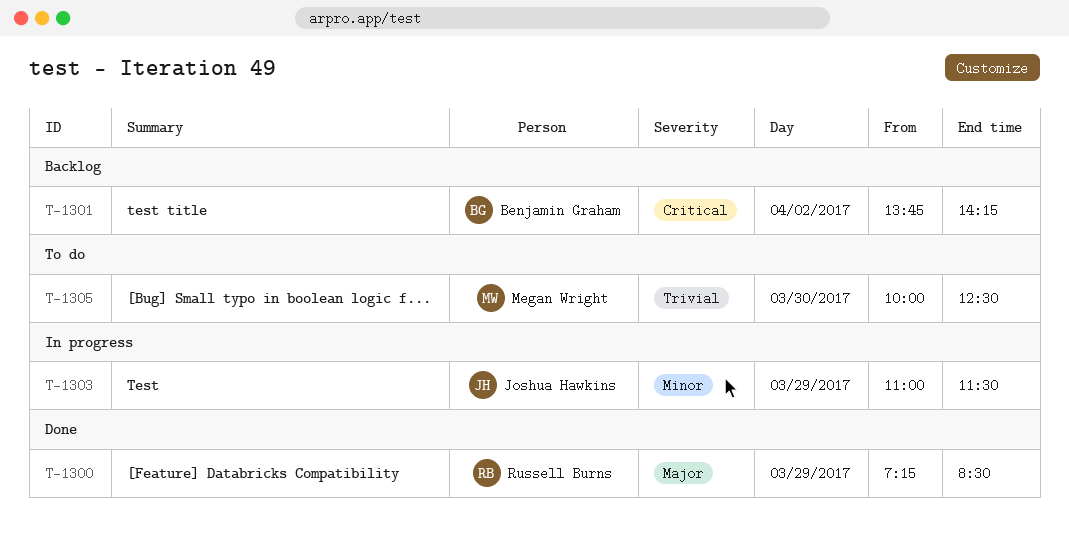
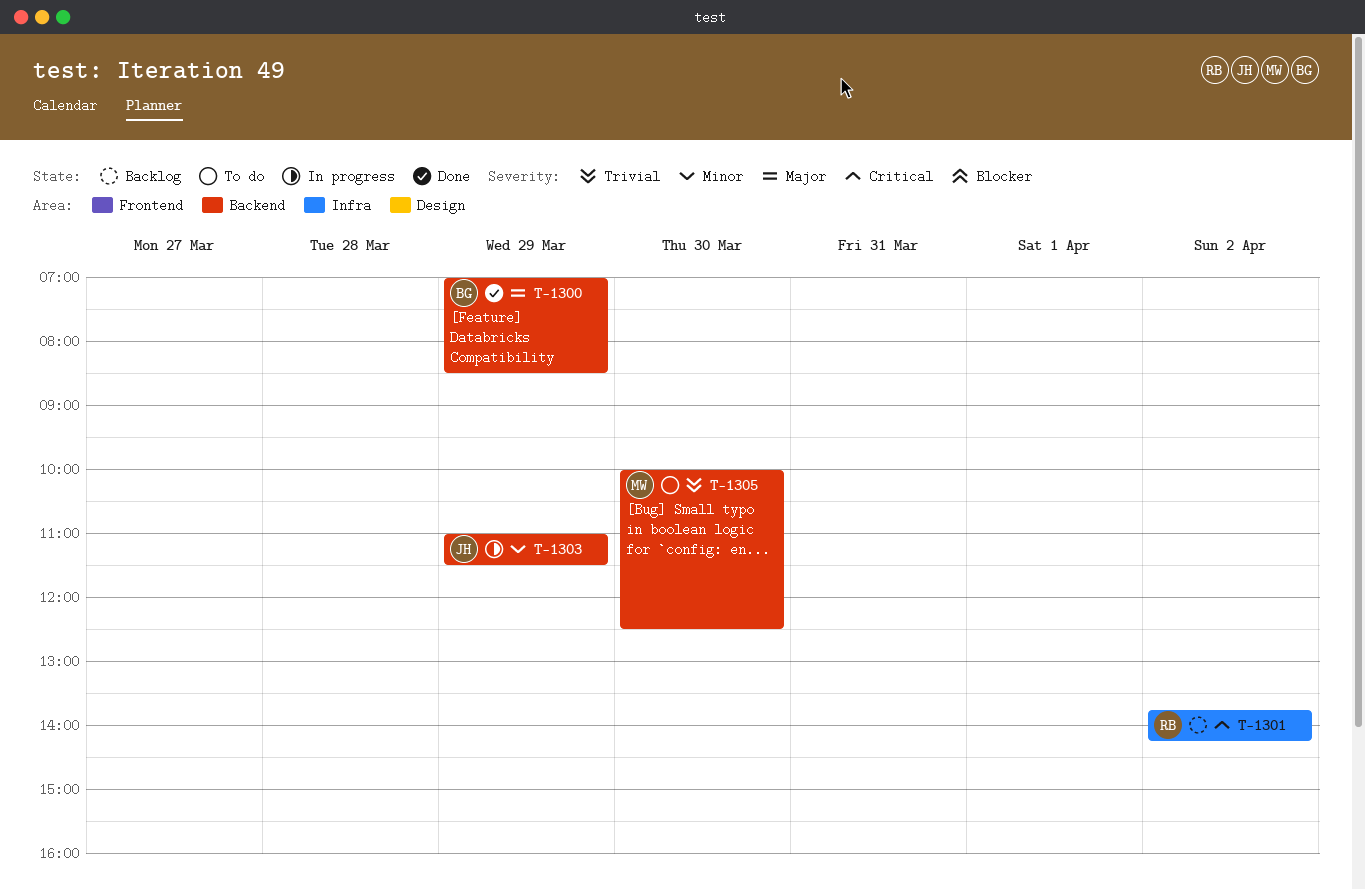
T-1300, owner: Russell Burns -> Benjamin Graham
T-1300, begins: 07:15 -> 07:00
T-1301, owner: Benjamin Graham -> Russell Burns

